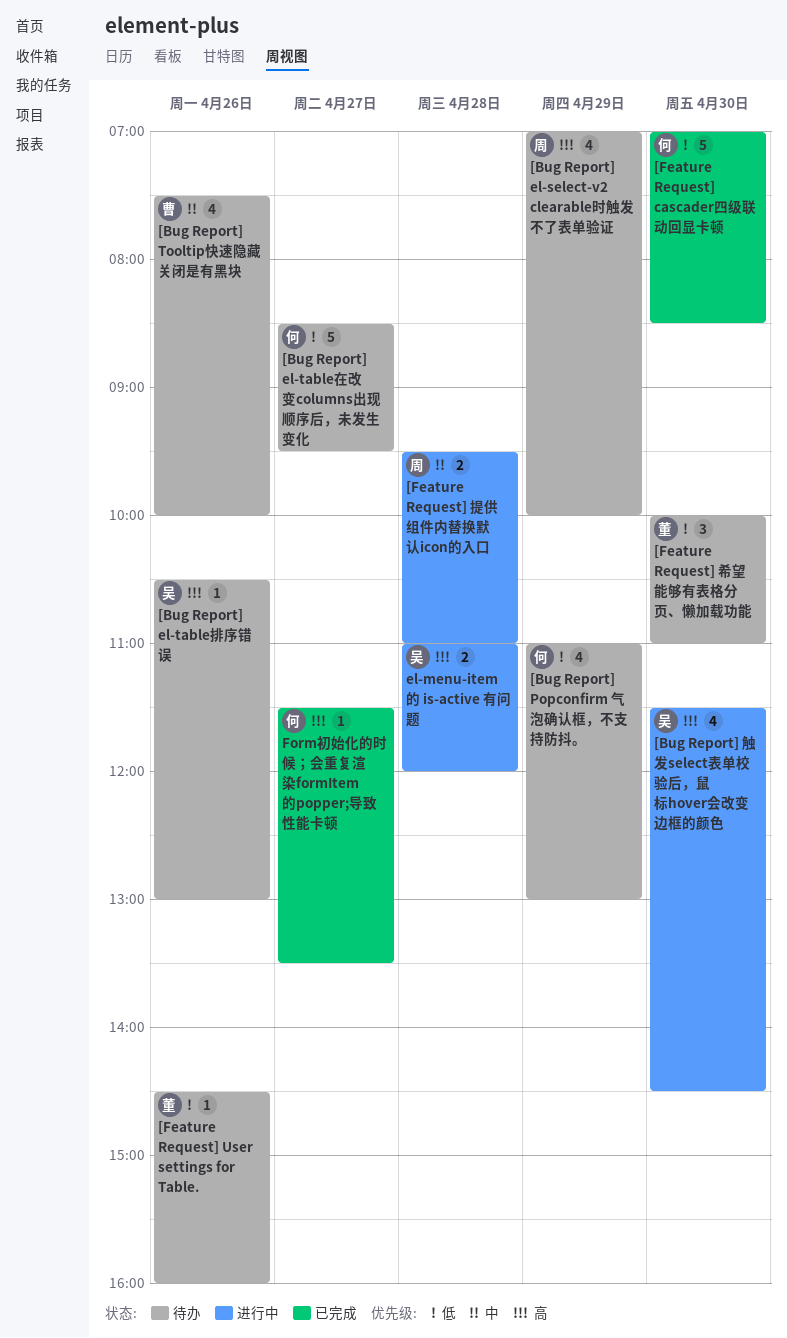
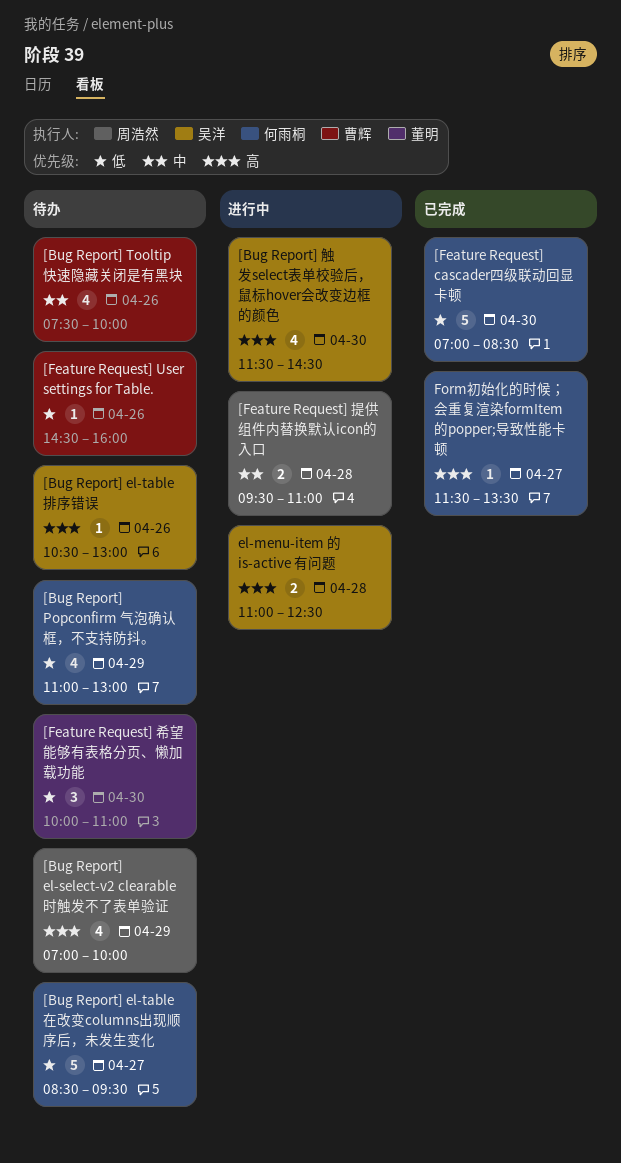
[Feature Request] User settings for Table., owner: 董明 -> 曹辉
el-menu-item 的 is-active 有问题, ends: 12:00 -> 12:30

